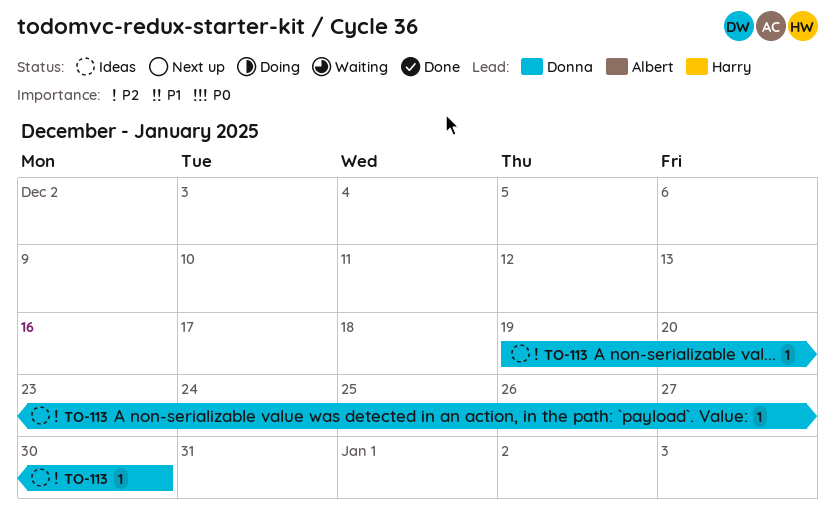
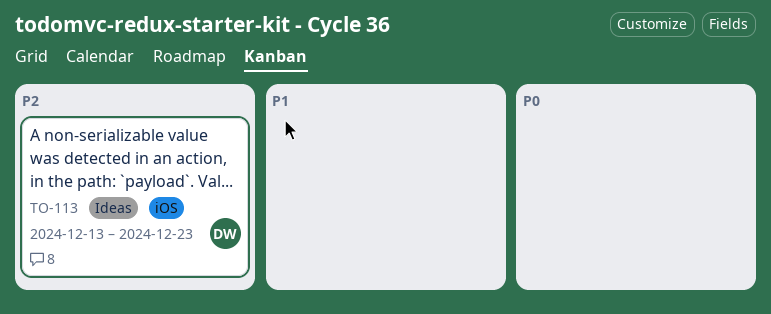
TO-113, start: Dec 19 -> Dec 13
TO-113, due: Dec 30 -> Dec 23

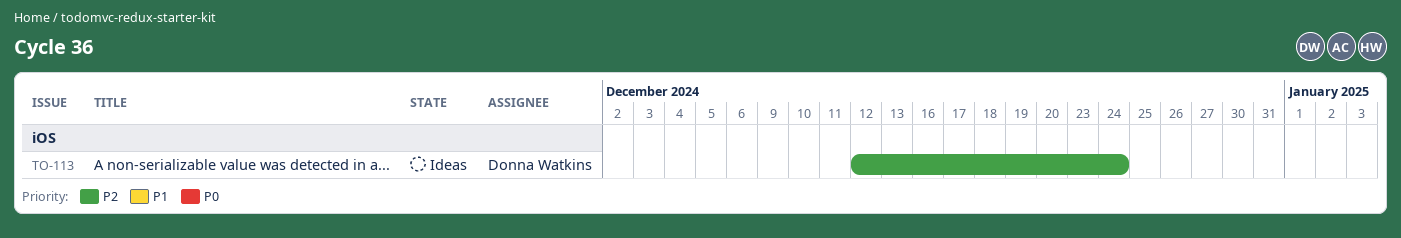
TO-113, start: Dec 13 -> Dec 12
TO-113, due: Dec 23 -> Dec 24

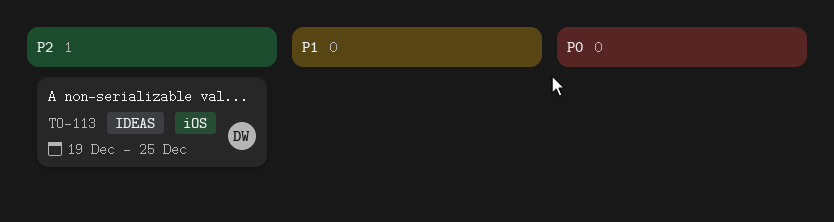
TO-113, start: Dec 12 -> Dec 19
TO-113, due: Dec 24 -> Dec 25

